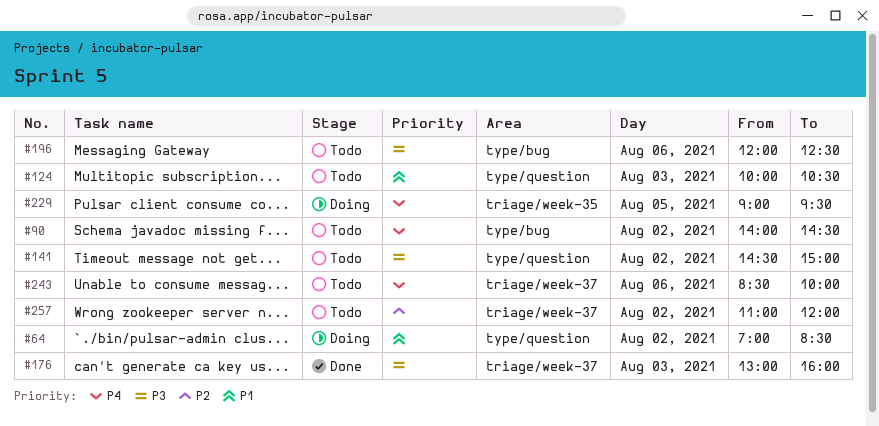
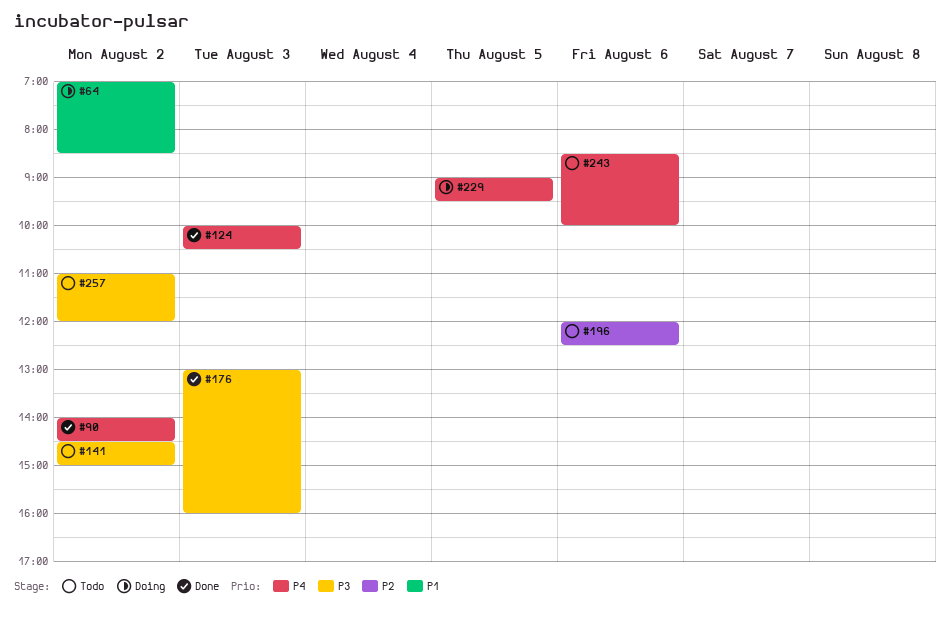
#90, status: Todo -> Done
#124, status: Todo -> Done
#124, priority: P1 -> P4
#196, priority: P3 -> P2
#257, priority: P2 -> P3

